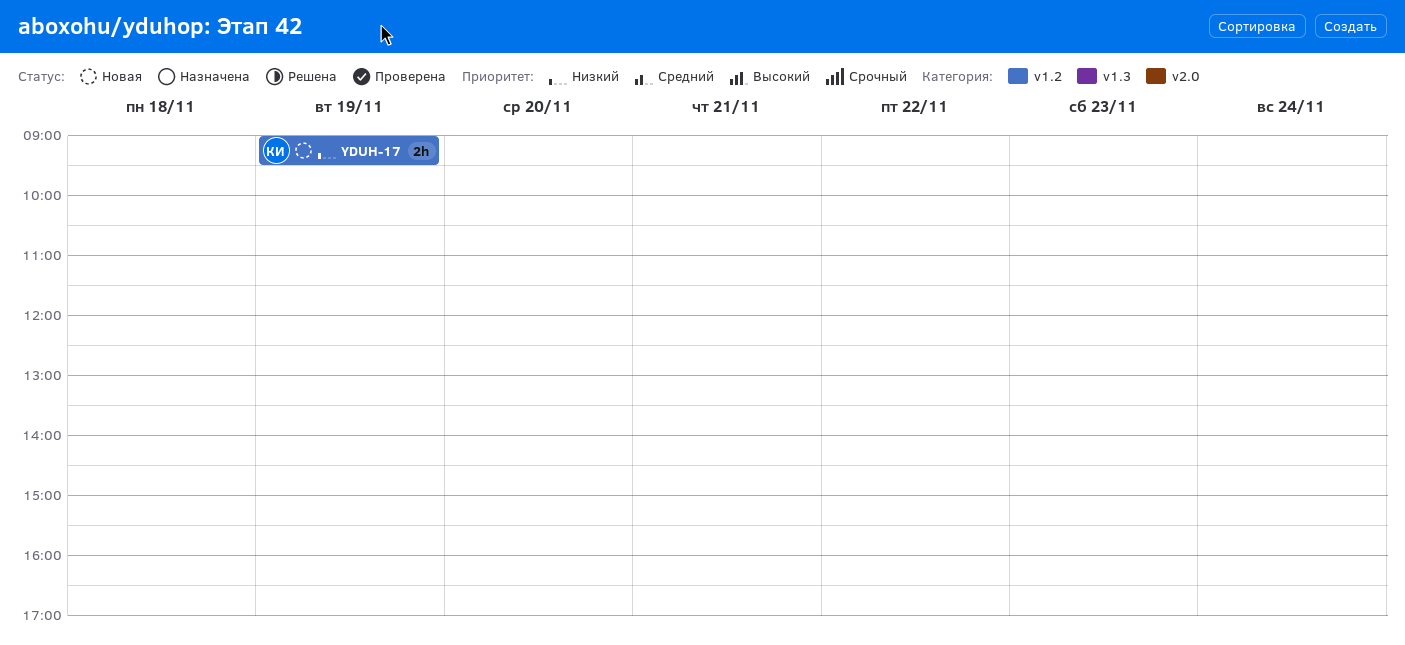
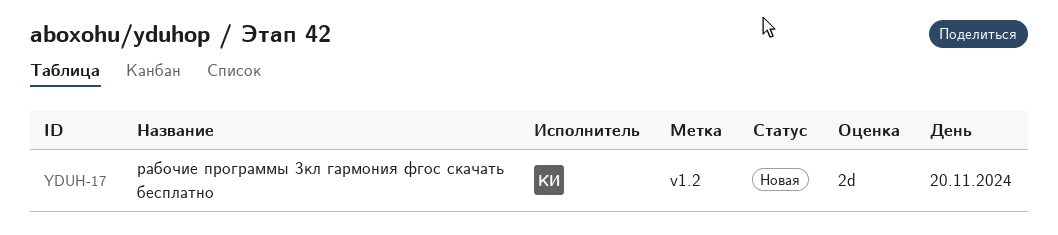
YDUH-17, estimate: 2h -> 2d
YDUH-17, day: Nov 19 -> Nov 20

